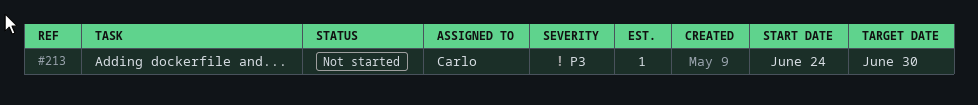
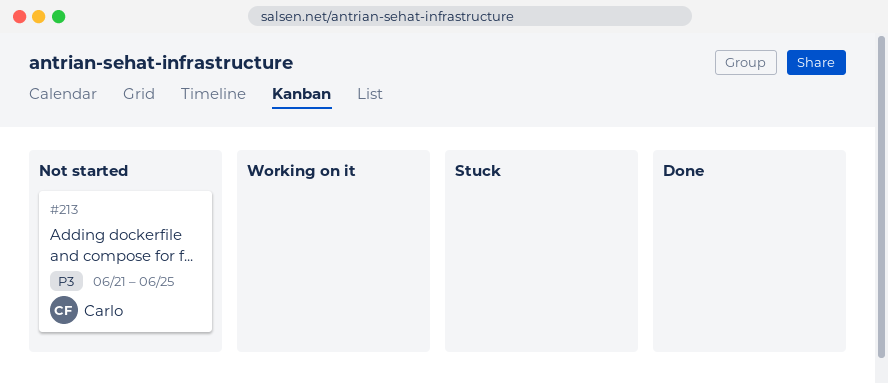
#213, start: Jun 24 -> Jun 21
#213, due: Jun 30 -> Jun 25

